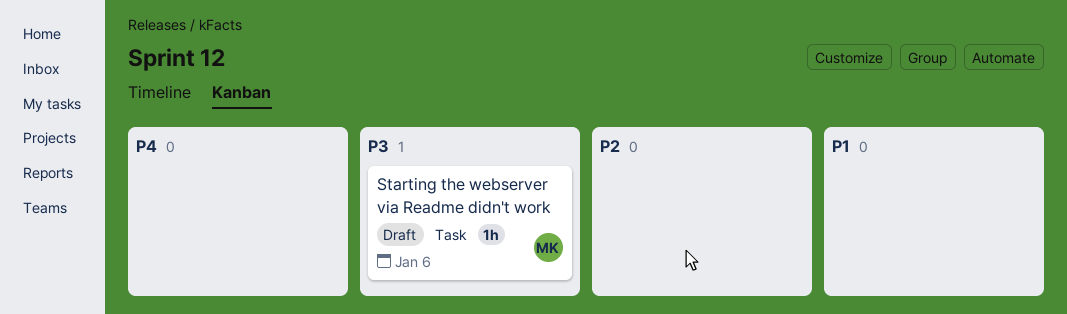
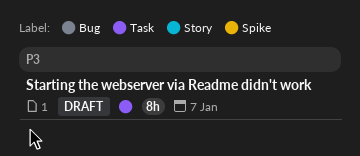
Starting the webserver via Readme didn't work, estimate: 1h -> 8h
Starting the webserver via Readme didn't work, due: Jan 6 -> Jan 7

